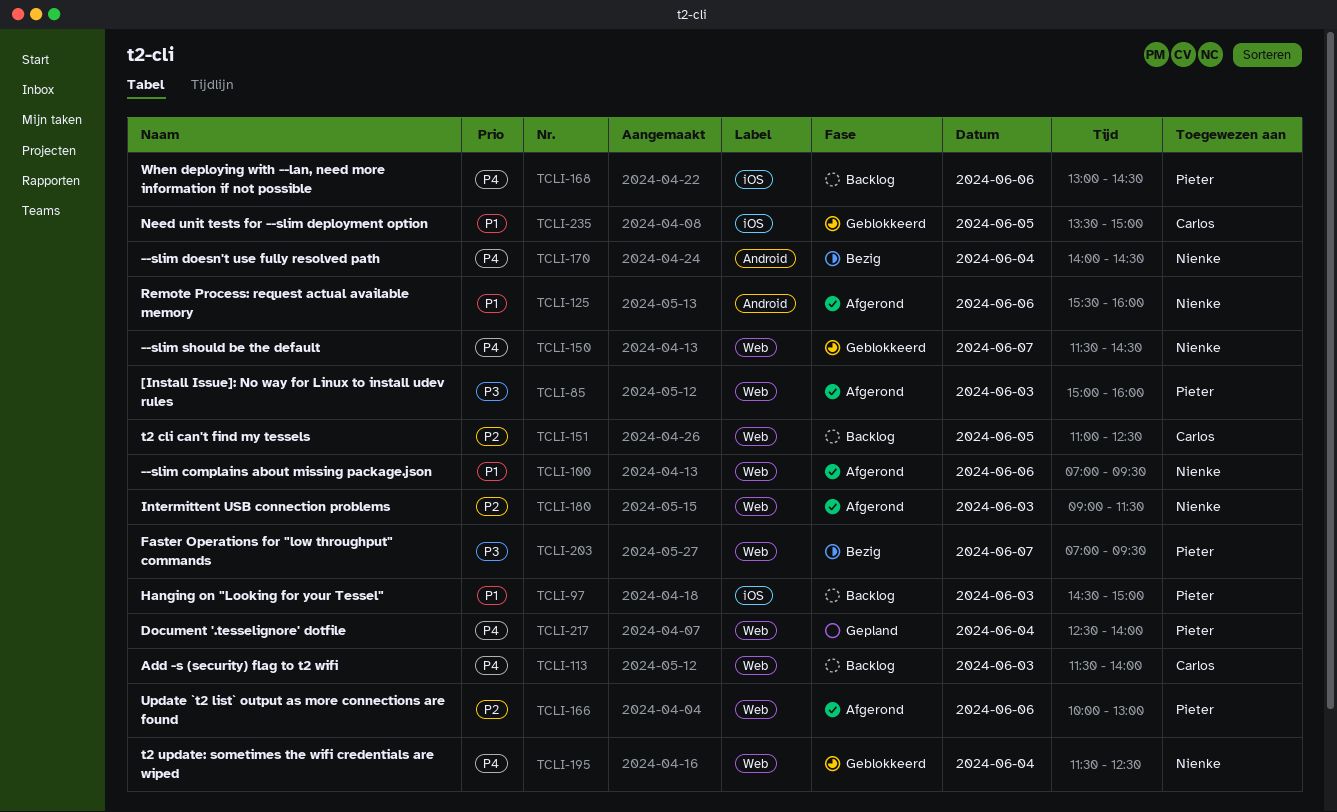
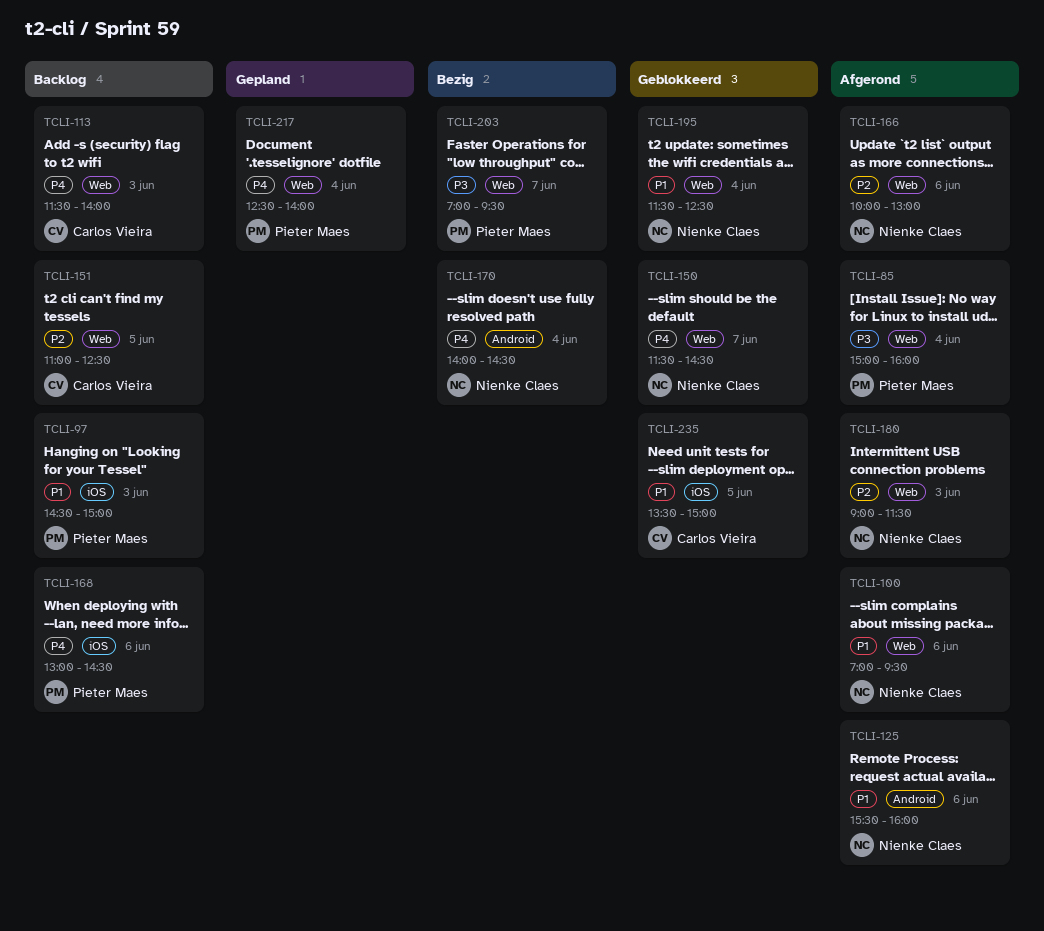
TCLI-85, day: Jun 3 -> Jun 4
TCLI-166, owner: Pieter Maes -> Nienke Claes
TCLI-195, priority: P4 -> P1

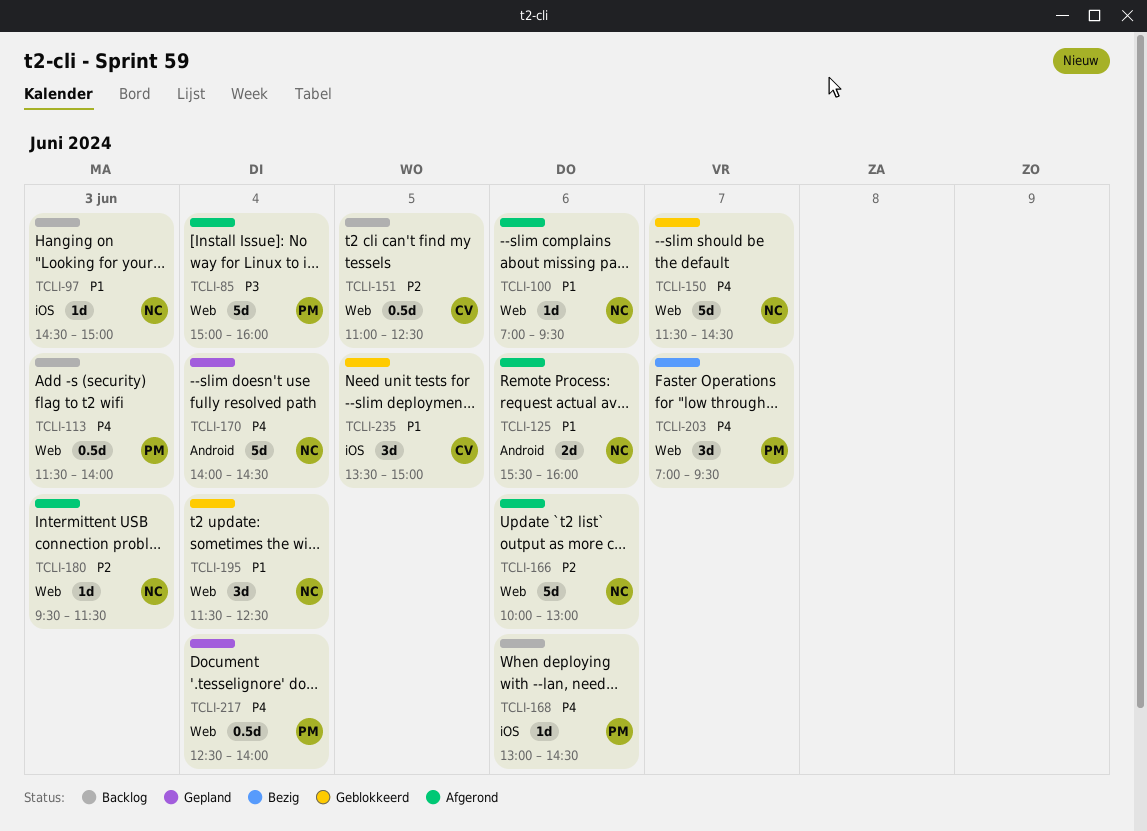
TCLI-97, owner: Pieter Maes -> Nienke Claes
TCLI-113, owner: Carlos Vieira -> Pieter Maes
TCLI-170, status: Bezig -> Gepland
TCLI-180, begins: 09:00 -> 09:30
TCLI-203, priority: P3 -> P4

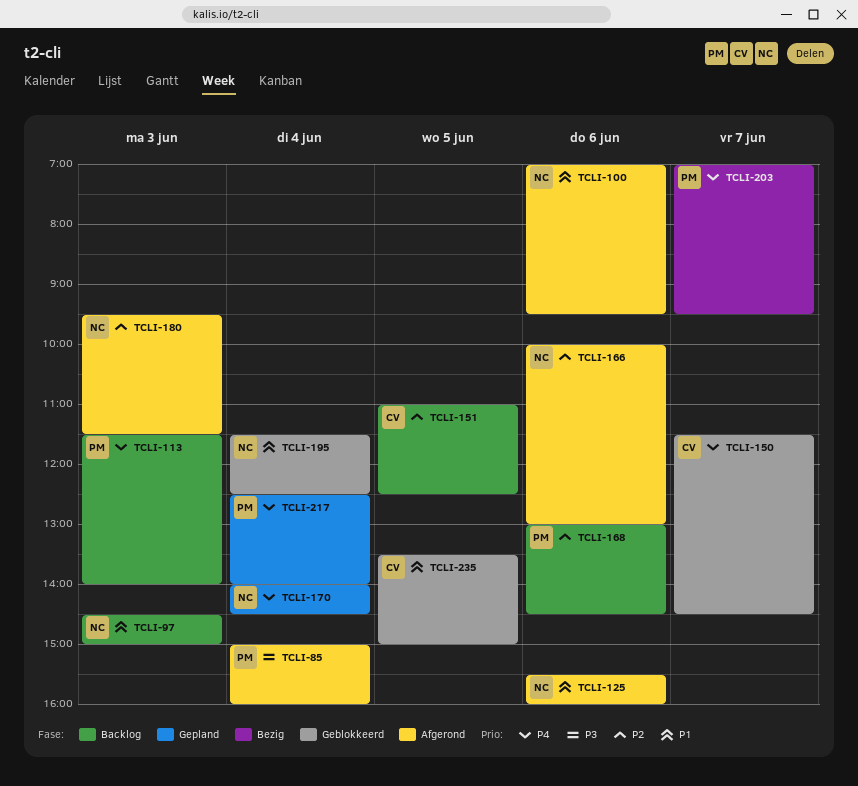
TCLI-150, owner: NC -> CV
TCLI-168, priority: P4 -> P2

